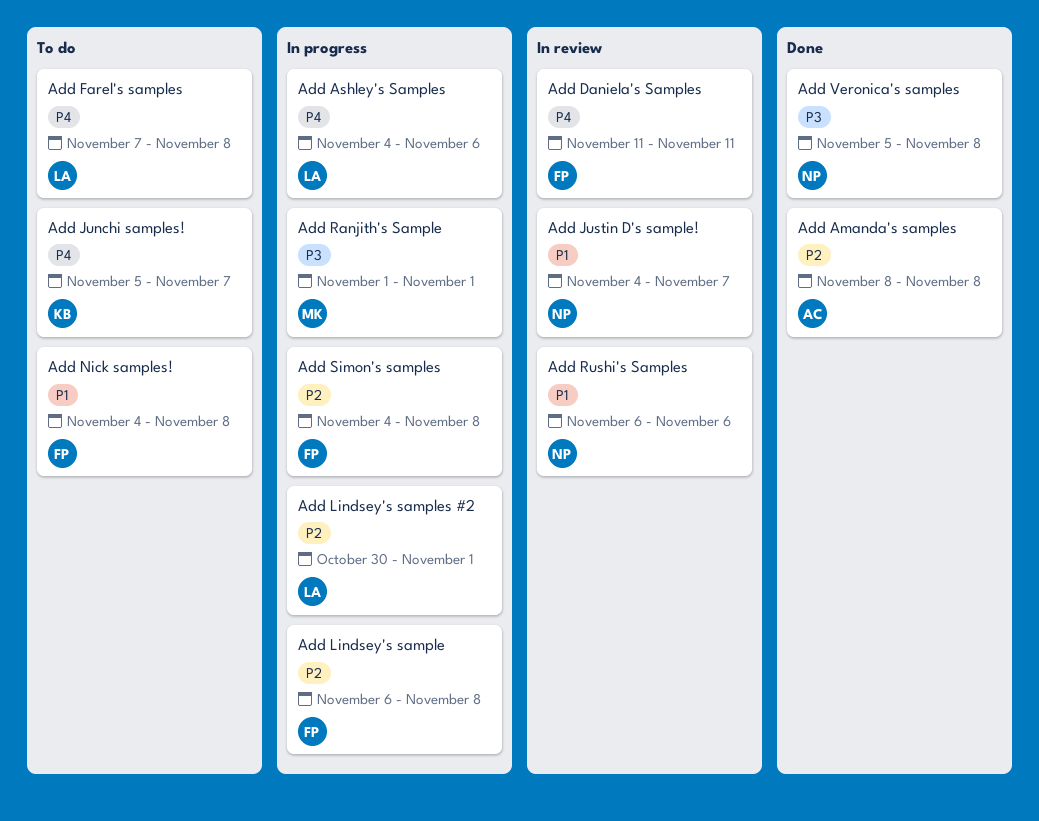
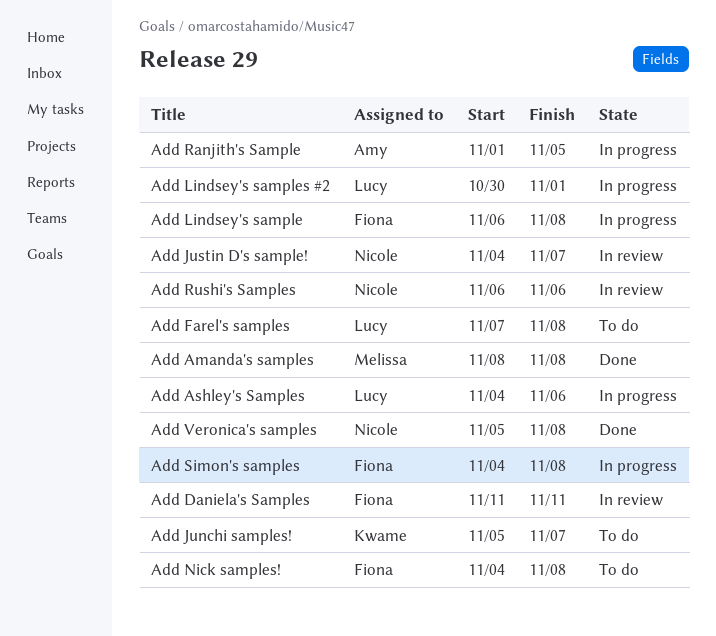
Add Amanda's samples, owner: Amy -> Melissa
Add Ranjith's Sample, owner: Melissa -> Amy
Add Ranjith's Sample, due: Nov 1 -> Nov 5

